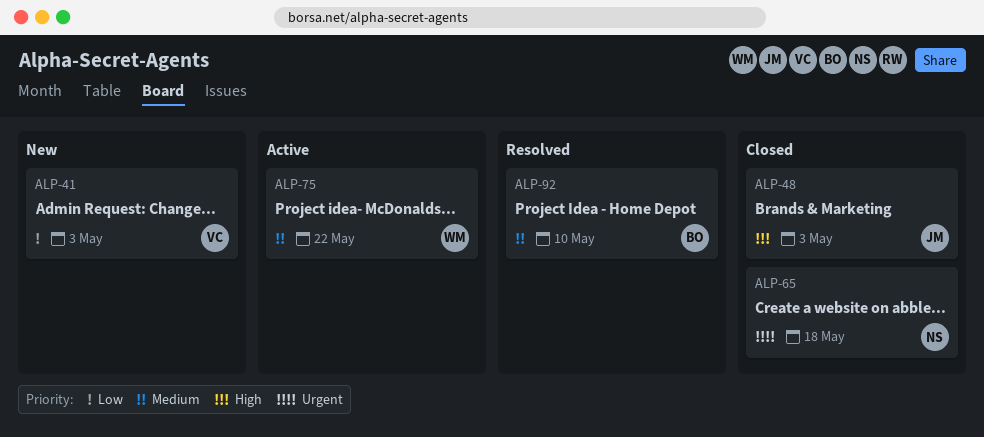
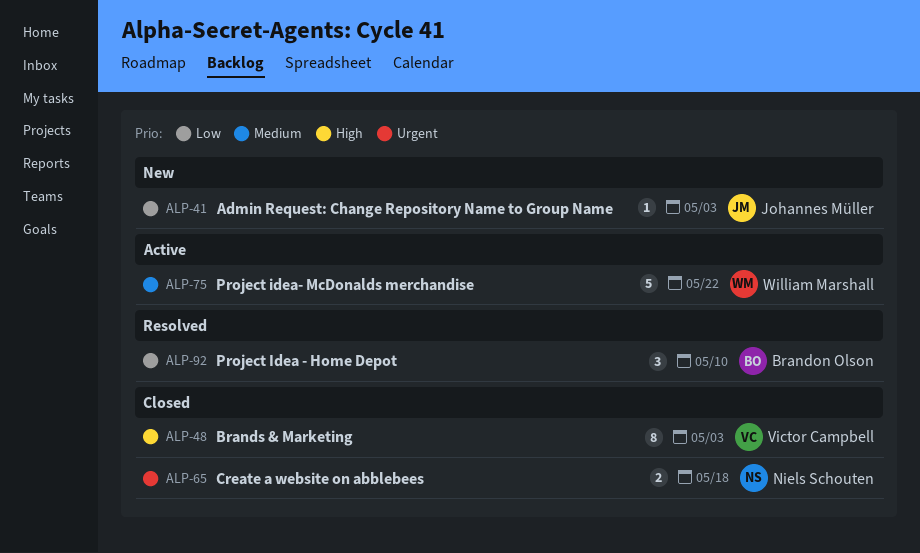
ALP-41, owner: Victor Campbell -> Johannes Müller
ALP-48, owner: Johannes Müller -> Victor Campbell
ALP-92, priority: Medium -> Low

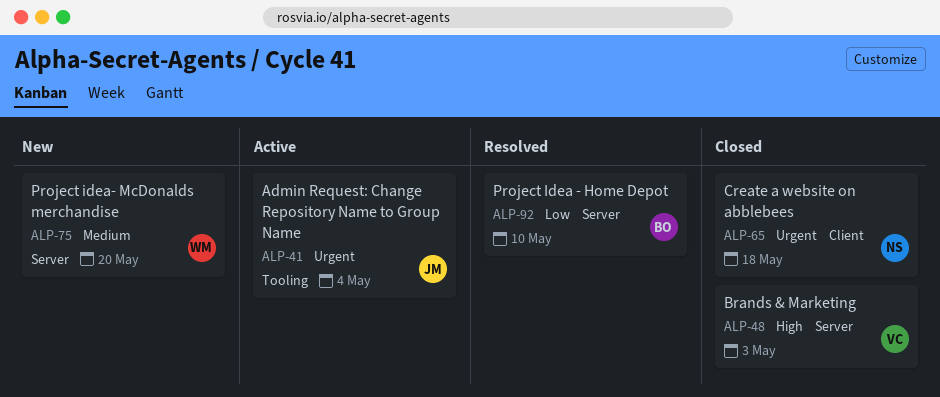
ALP-41, status: New -> Active
ALP-41, priority: Low -> Urgent
ALP-41, due: May 3 -> May 4
ALP-75, status: Active -> New
ALP-75, due: May 22 -> May 20

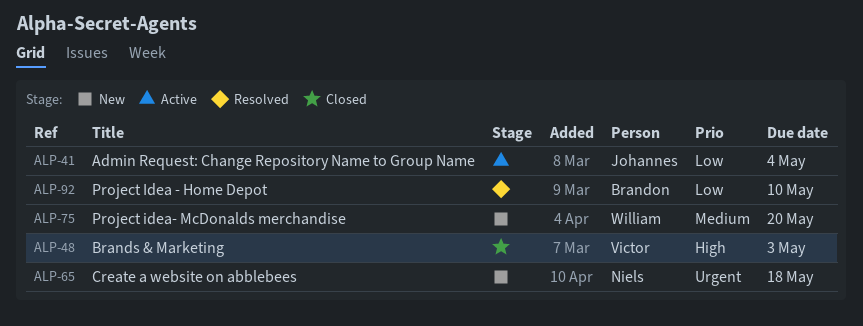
ALP-41, priority: Urgent -> Low
ALP-65, status: Closed -> New

